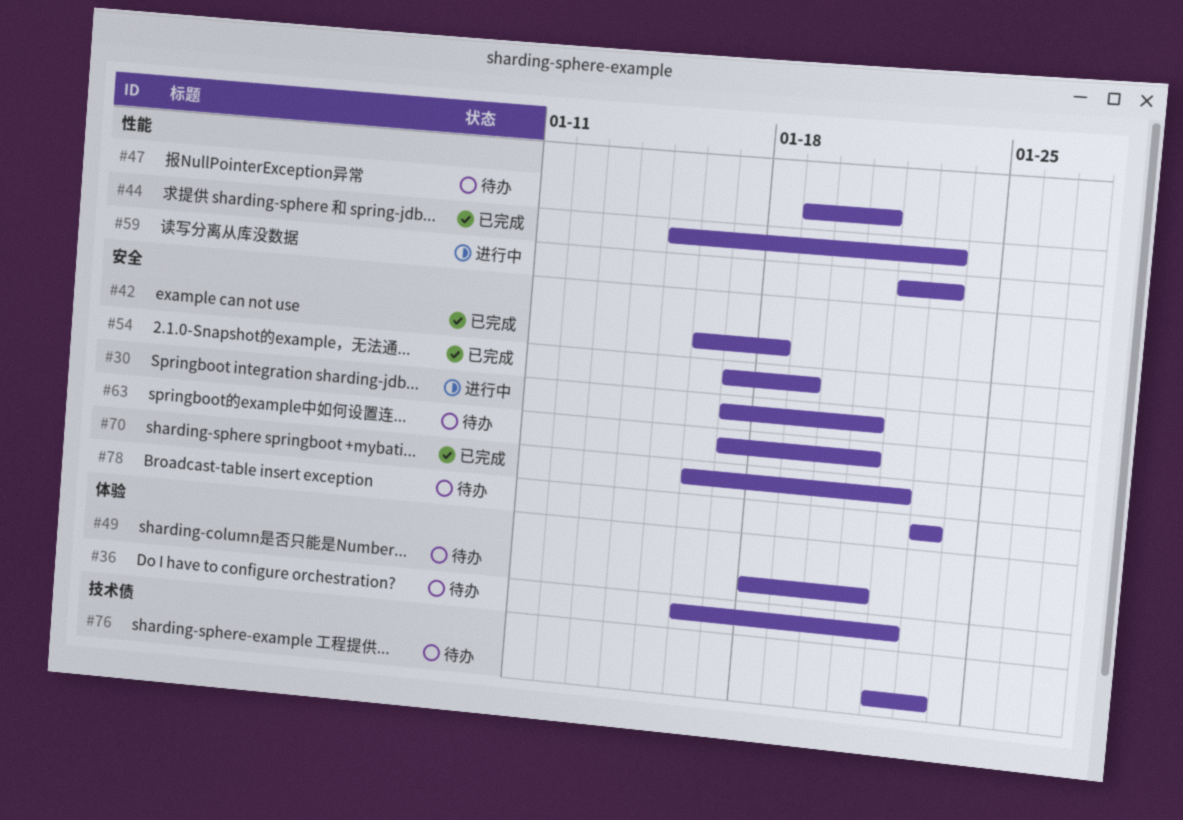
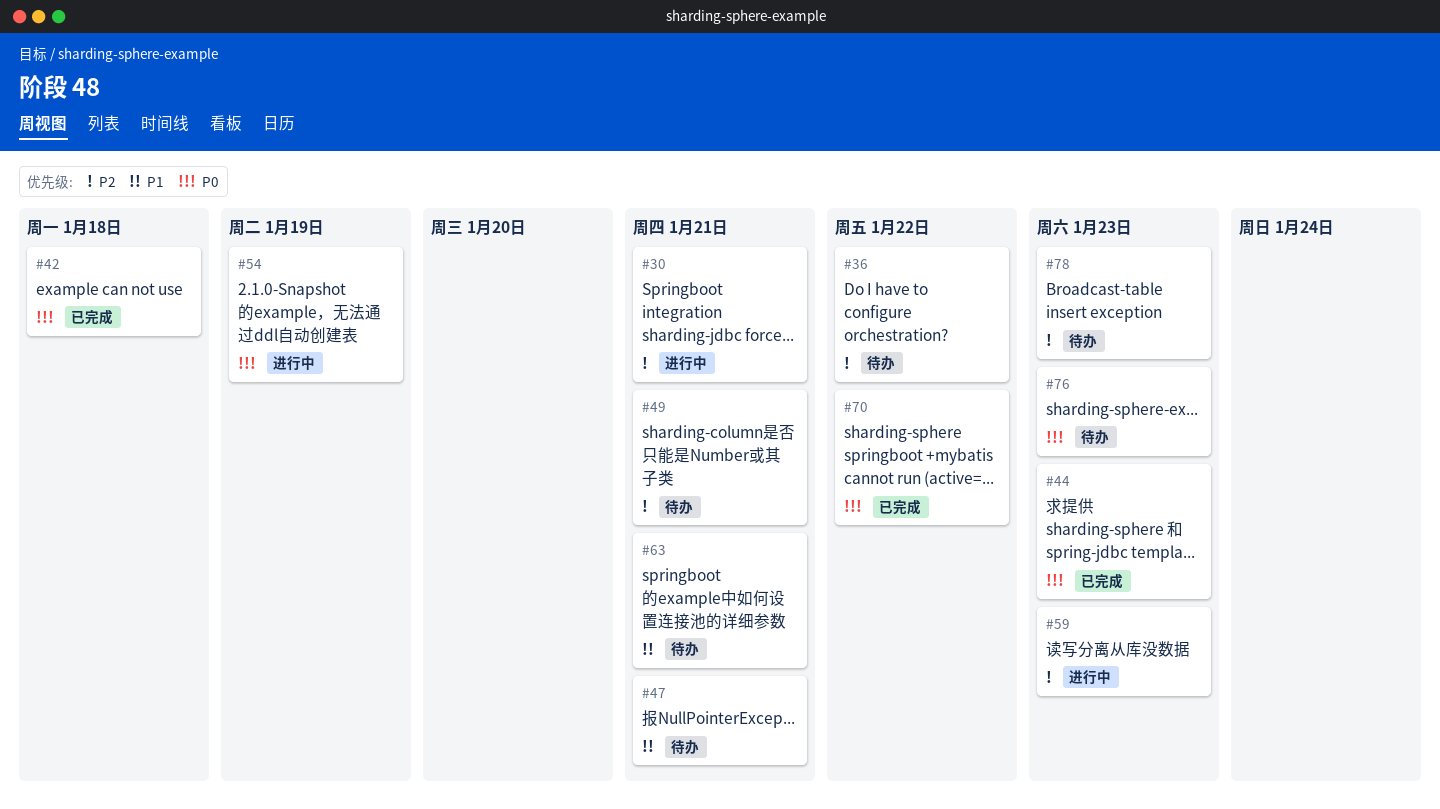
#54, status: 已完成 -> 进行中

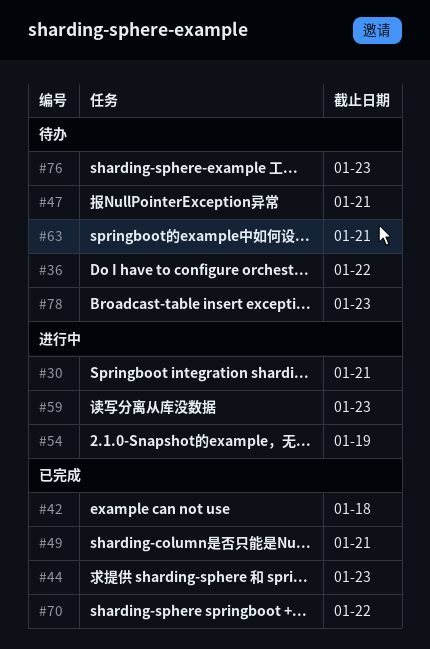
#49, status: 待办 -> 已完成

